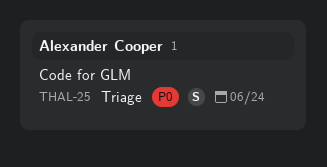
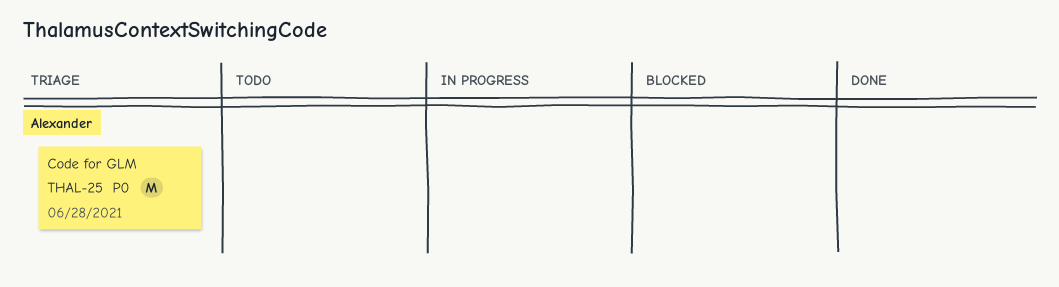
THAL-25, estimate: S -> M
THAL-25, due: Jun 24 -> Jun 28

